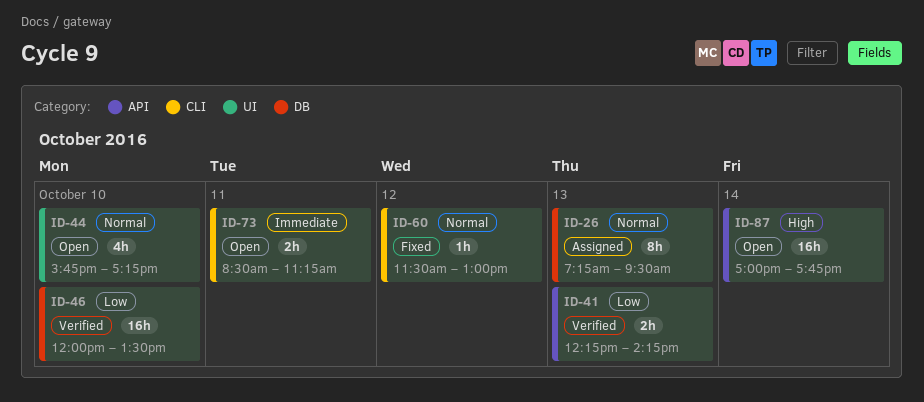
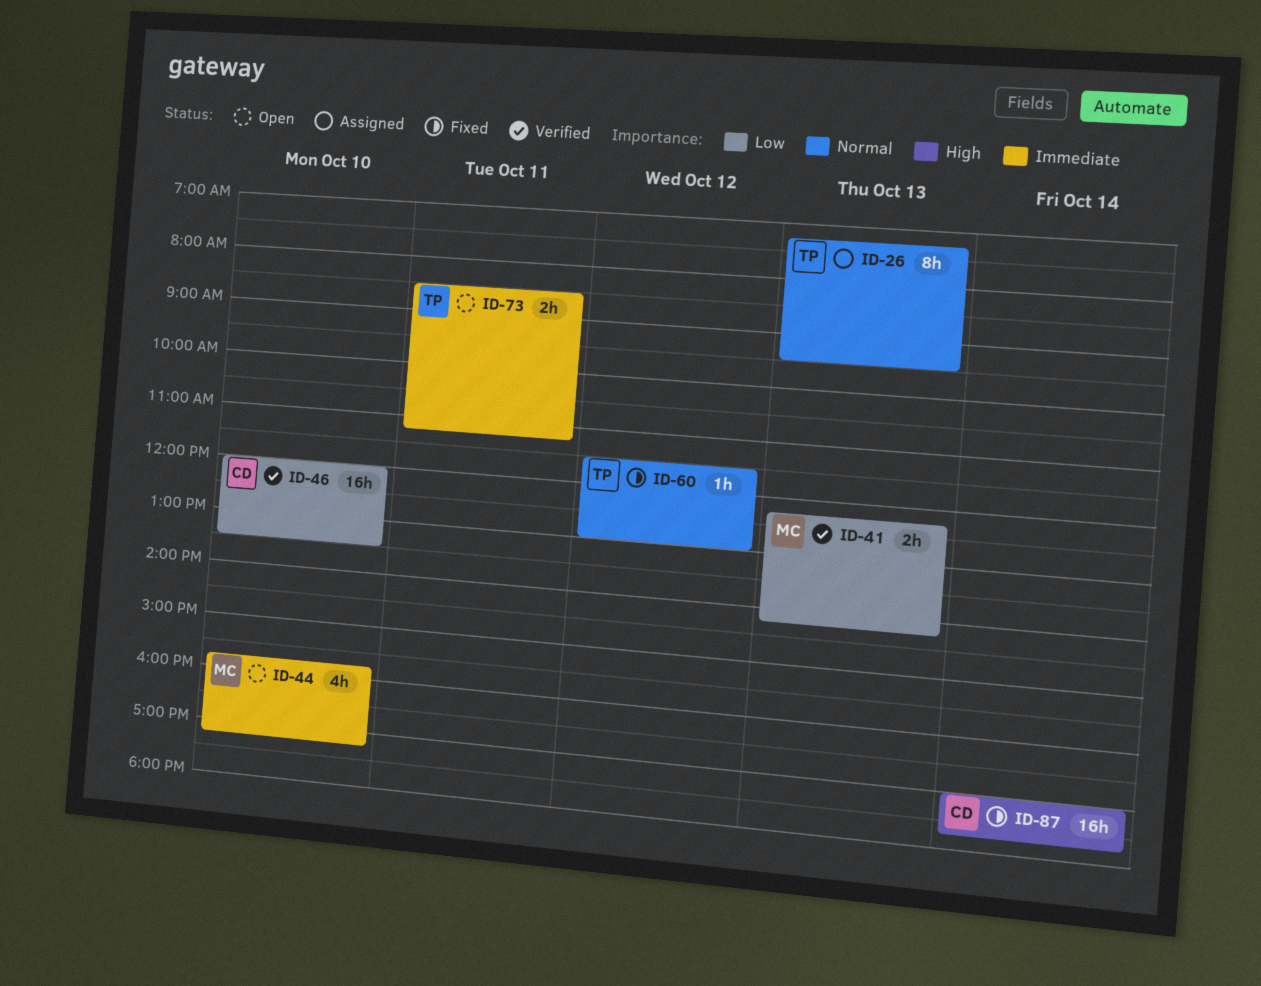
ID-44, priority: Normal -> Immediate
ID-87, status: Open -> Fixed

